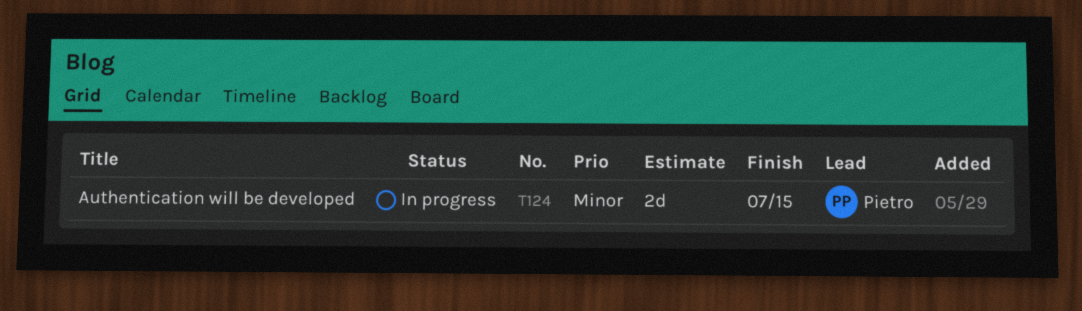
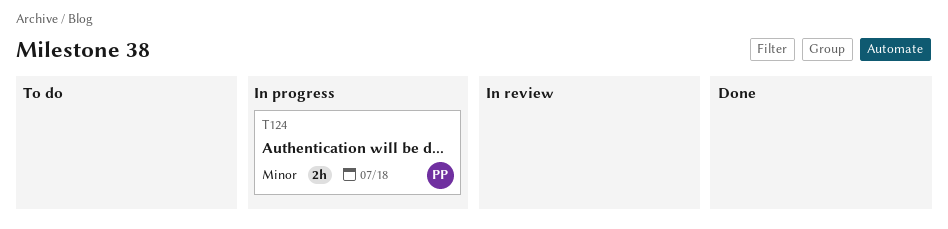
T124, estimate: 2d -> 2h
T124, due: Jul 15 -> Jul 18

